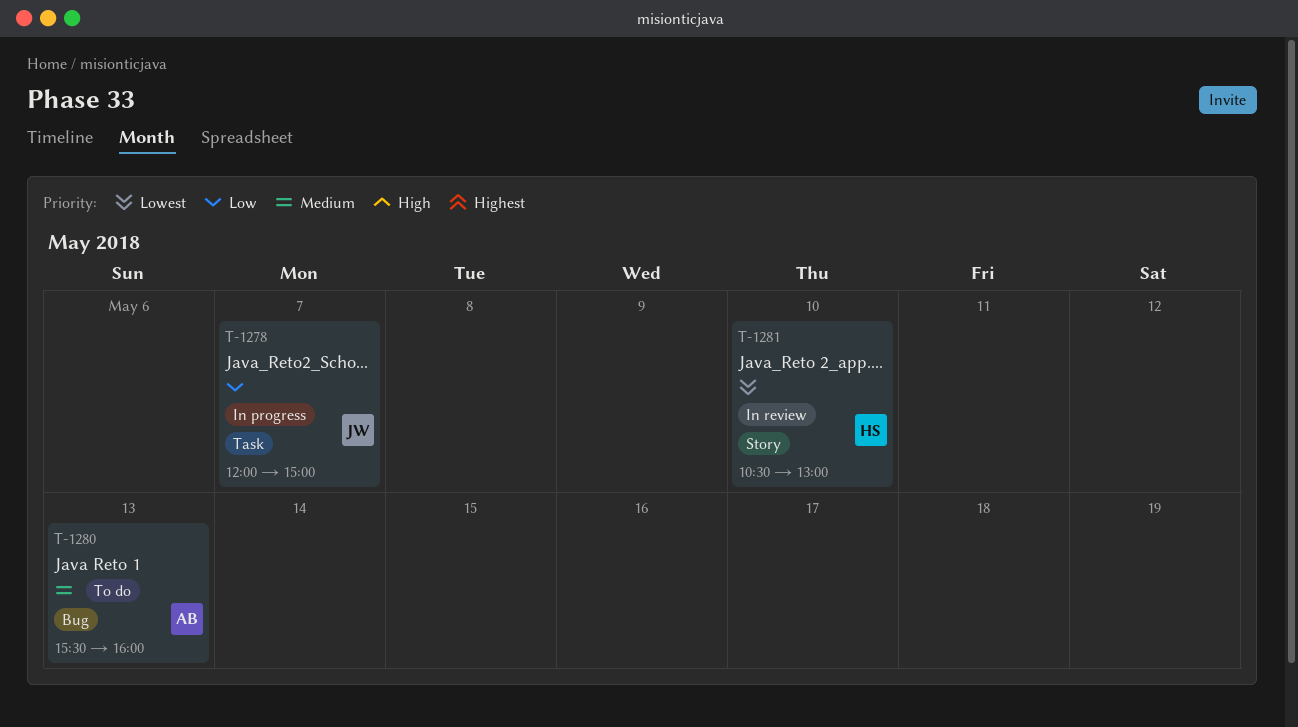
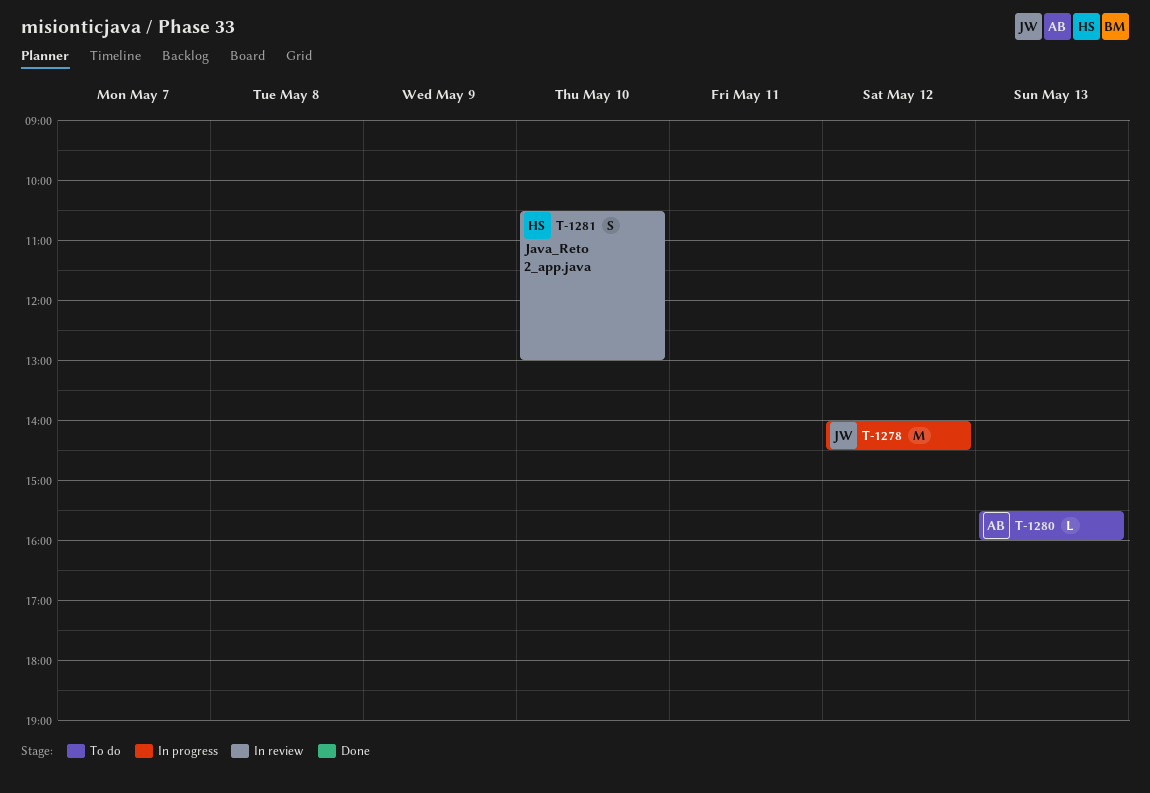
T-1278, day: May 7 -> May 12
T-1278, begins: 12:00 -> 14:00
T-1278, ends: 15:00 -> 14:30

